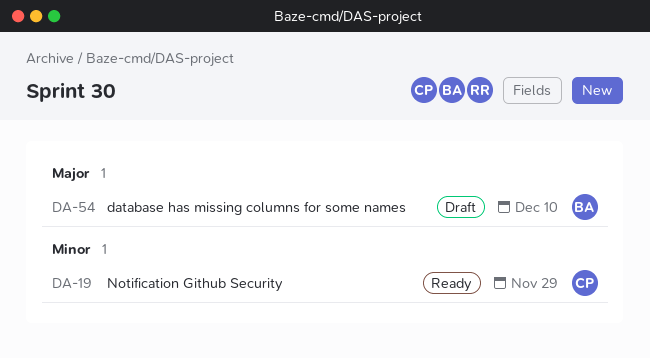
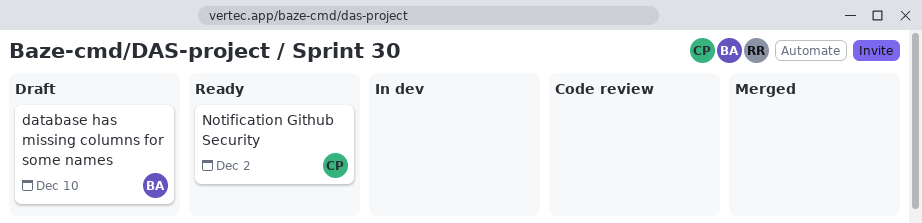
Notification Github Security, due: Nov 29 -> Dec 2

